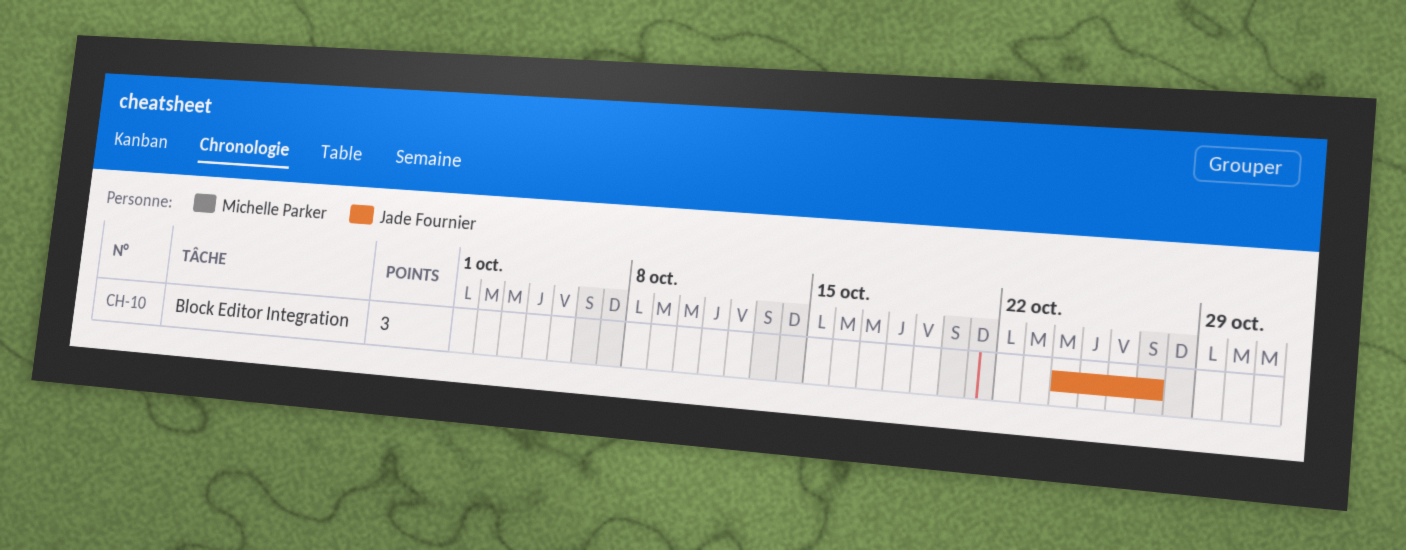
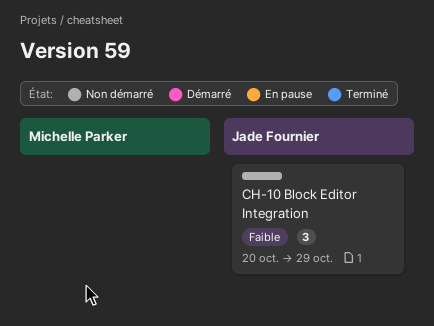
CH-10, start: Oct 24 -> Oct 20
CH-10, due: Oct 27 -> Oct 29

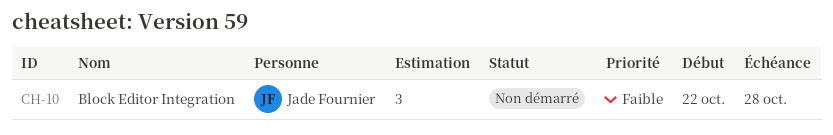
CH-10, start: Oct 20 -> Oct 22
CH-10, due: Oct 29 -> Oct 28

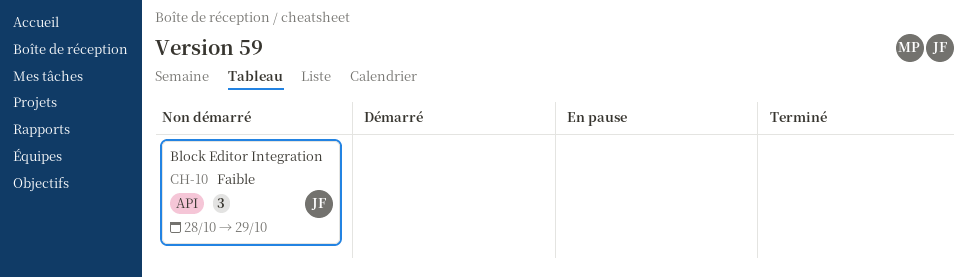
CH-10, start: Oct 22 -> Oct 28
CH-10, due: Oct 28 -> Oct 29

